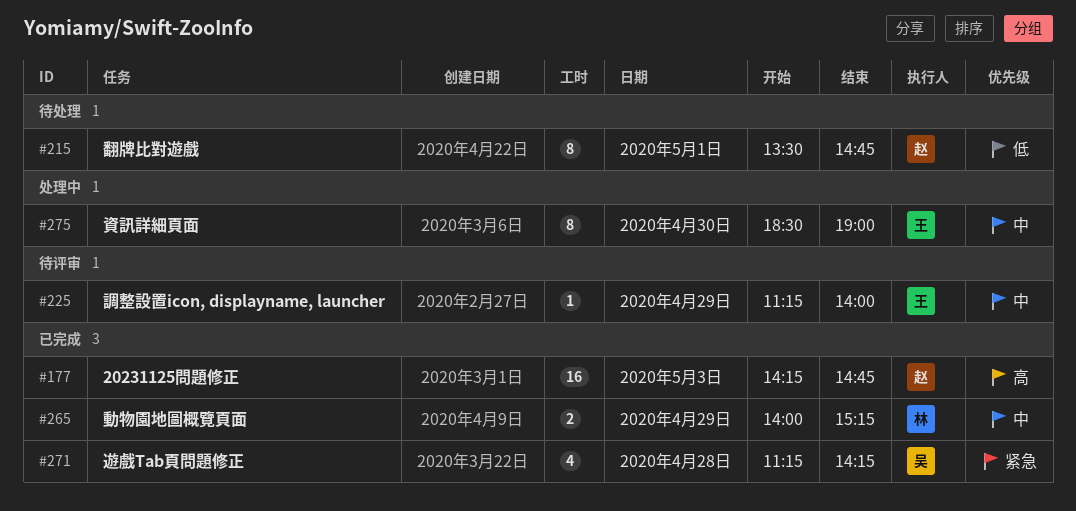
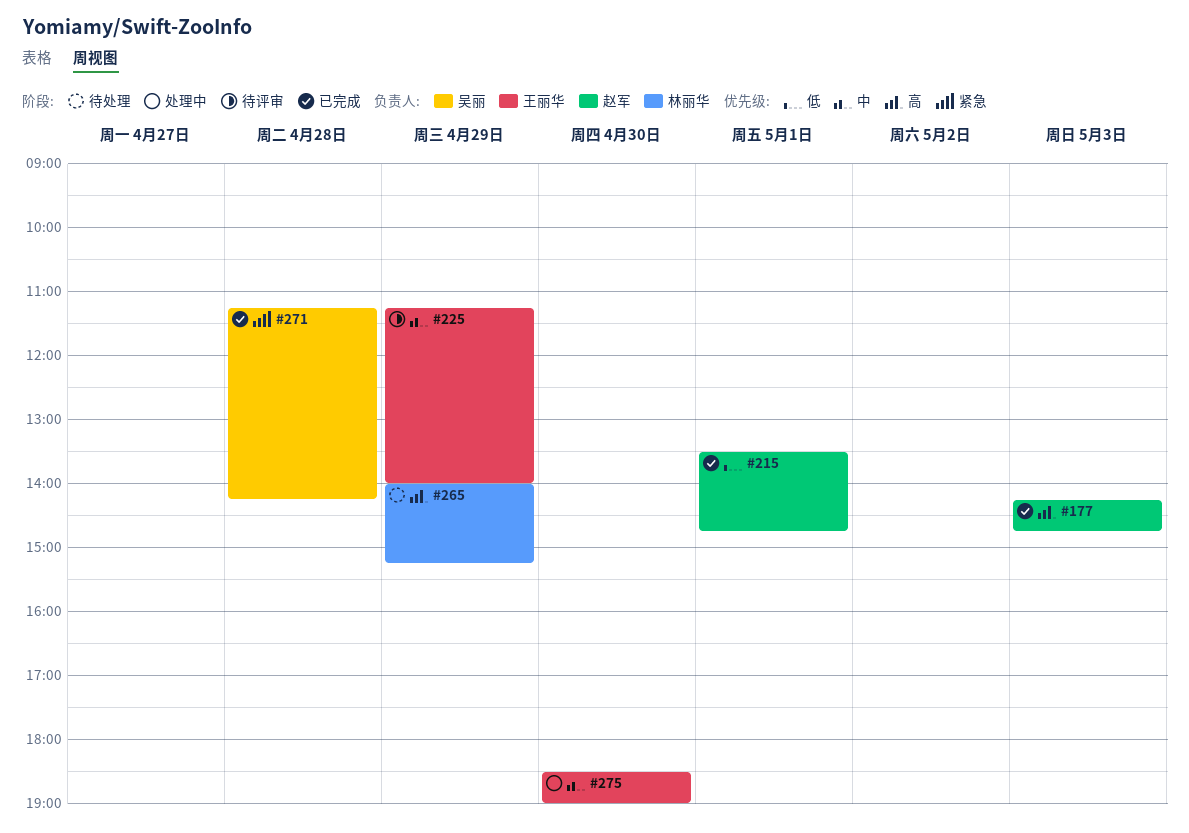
#215, status: 待处理 -> 已完成
#265, status: 已完成 -> 待处理
#265, priority: 中 -> 高

